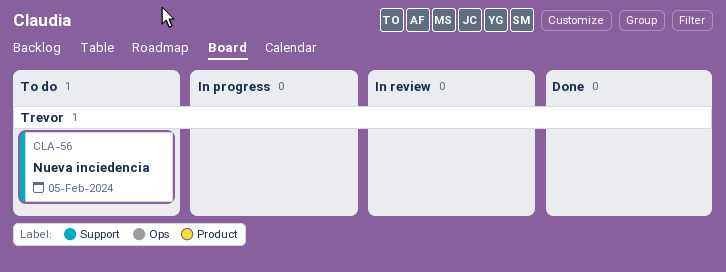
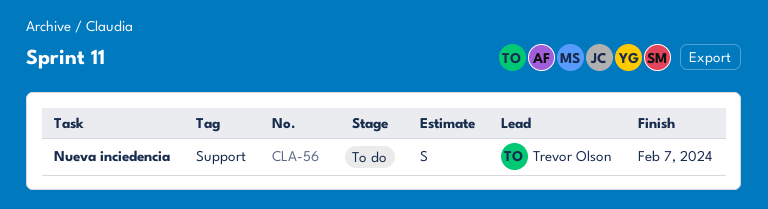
CLA-56, due: Feb 5 -> Feb 7

